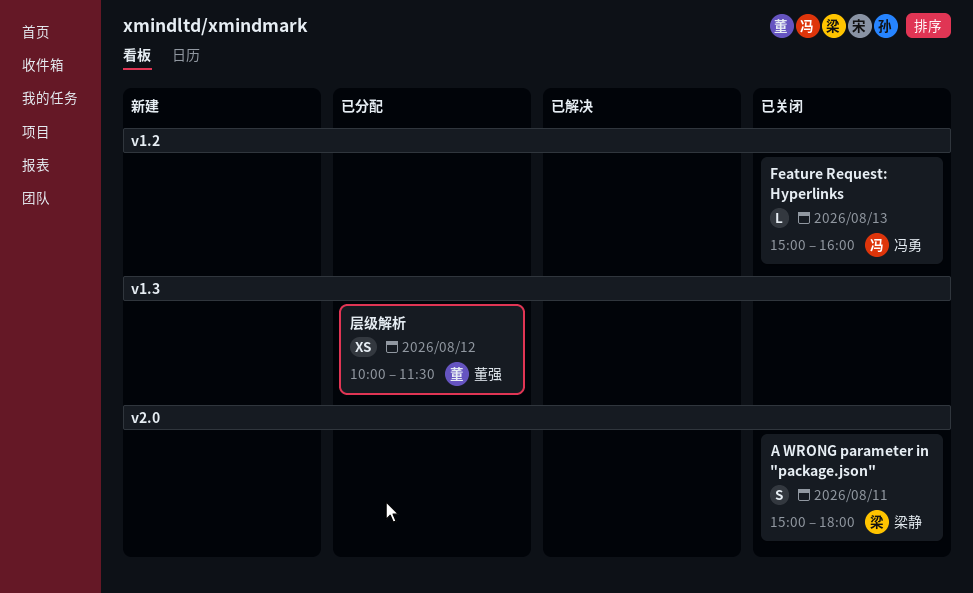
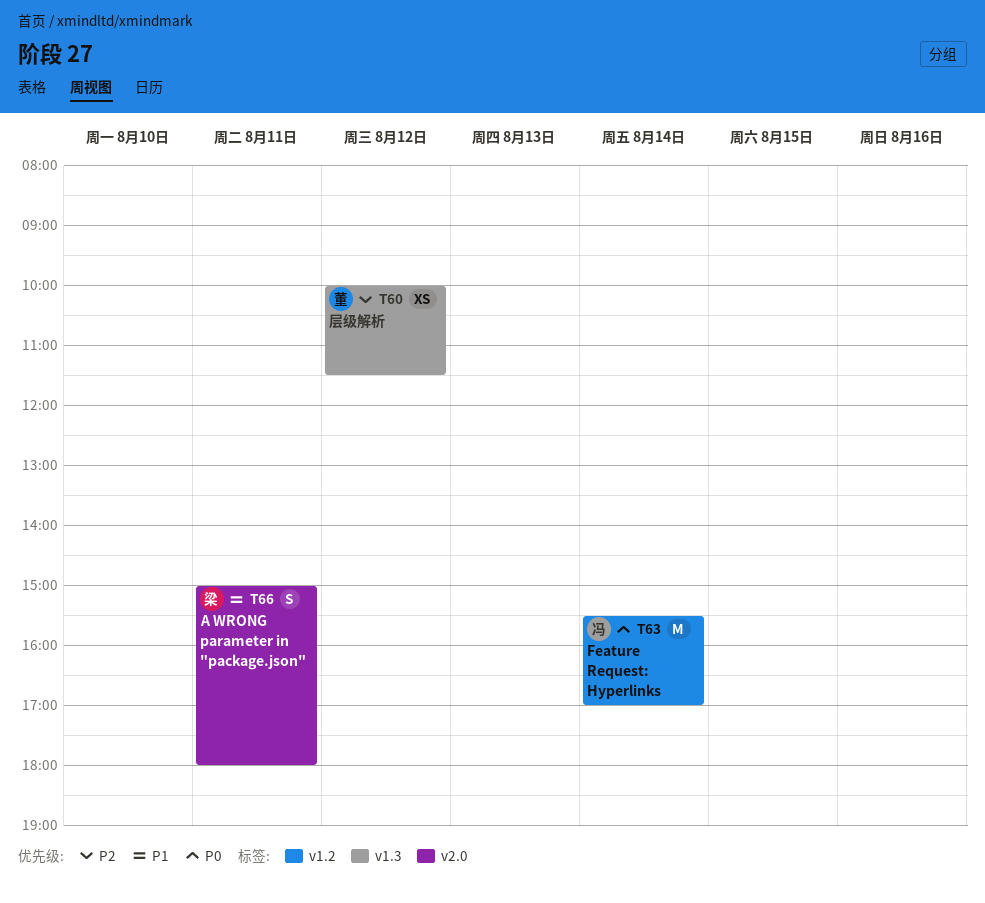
Feature Request: Hyperlinks, estimate: L -> M
Feature Request: Hyperlinks, day: Aug 13 -> Aug 14
Feature Request: Hyperlinks, begins: 15:00 -> 15:30
Feature Request: Hyperlinks, ends: 16:00 -> 17:00

